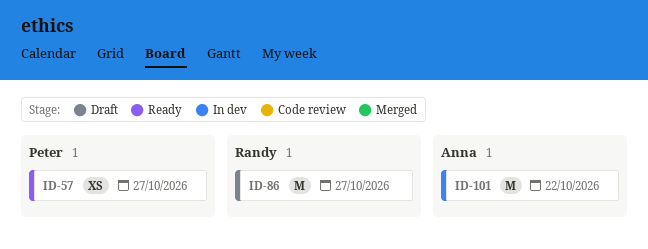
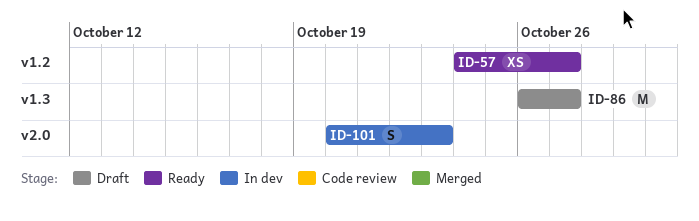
ID-101, estimate: M -> S
ID-101, due: Oct 22 -> Oct 23

